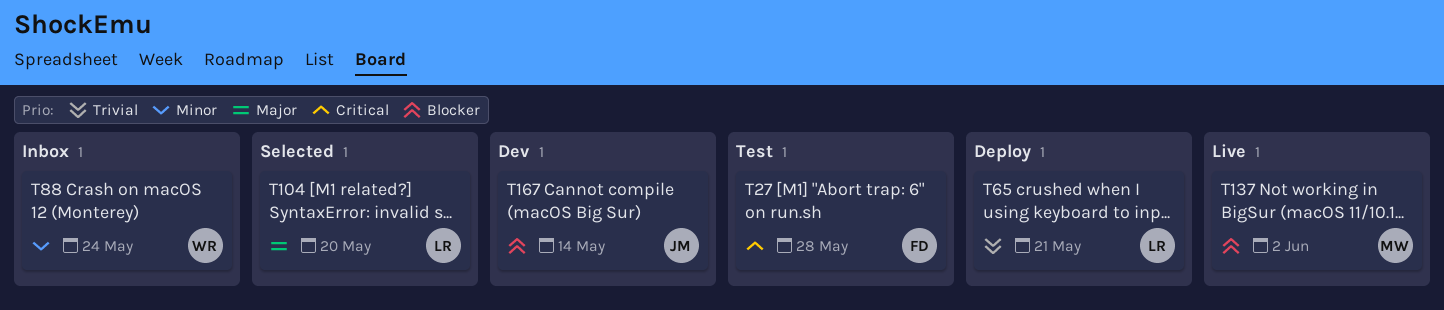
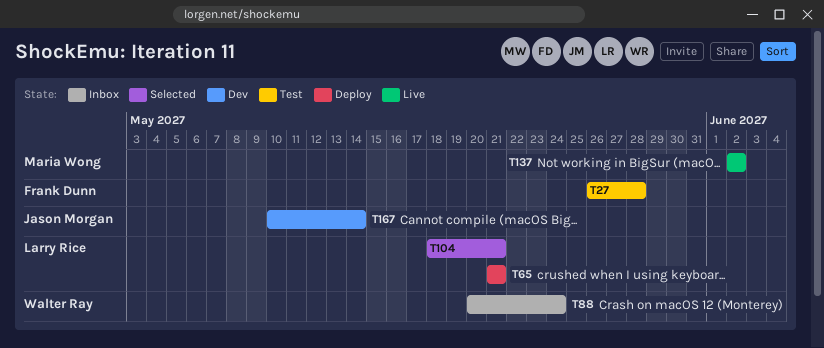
T104, due: May 20 -> May 21

